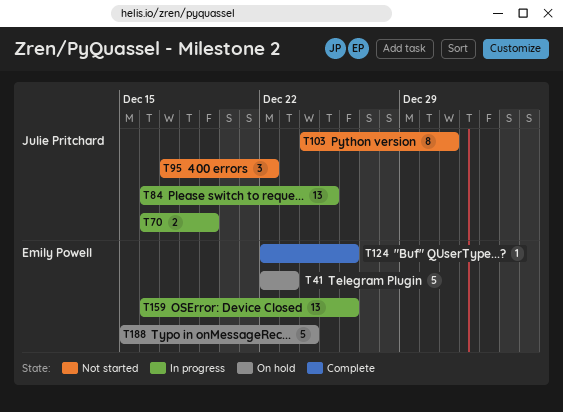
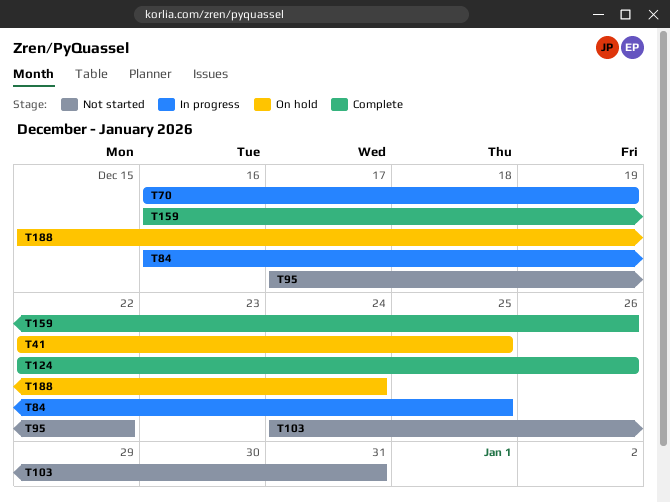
T41, due: Dec 23 -> Dec 25
T159, status: In progress -> Complete

